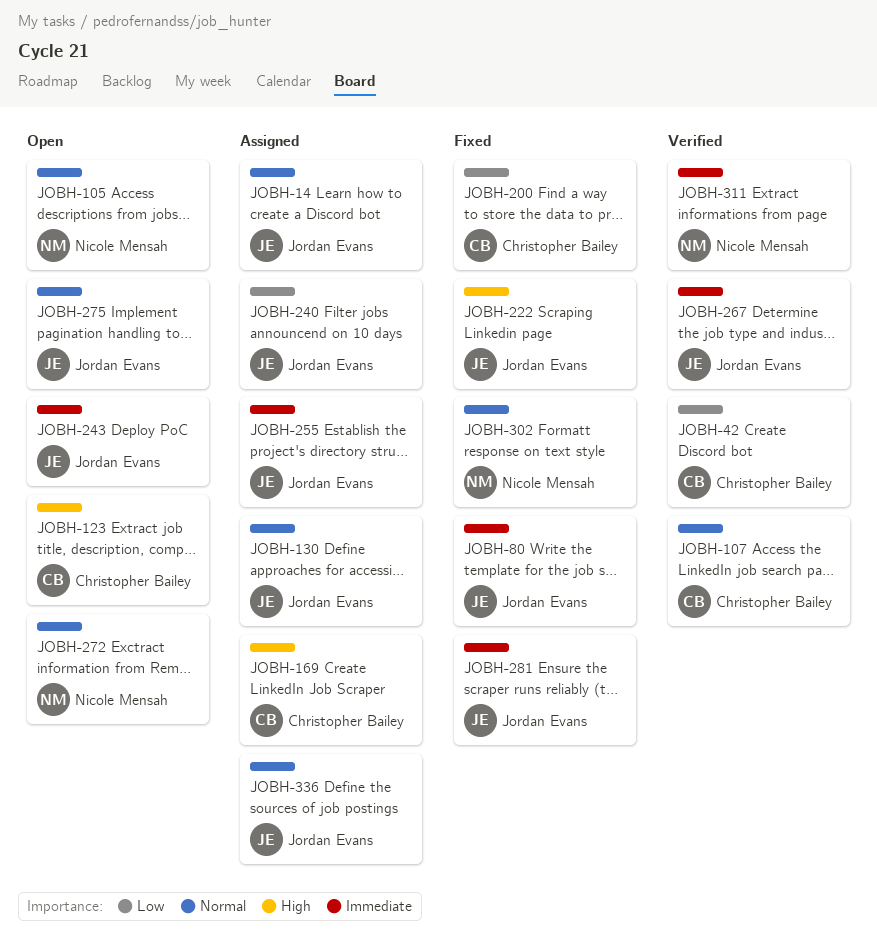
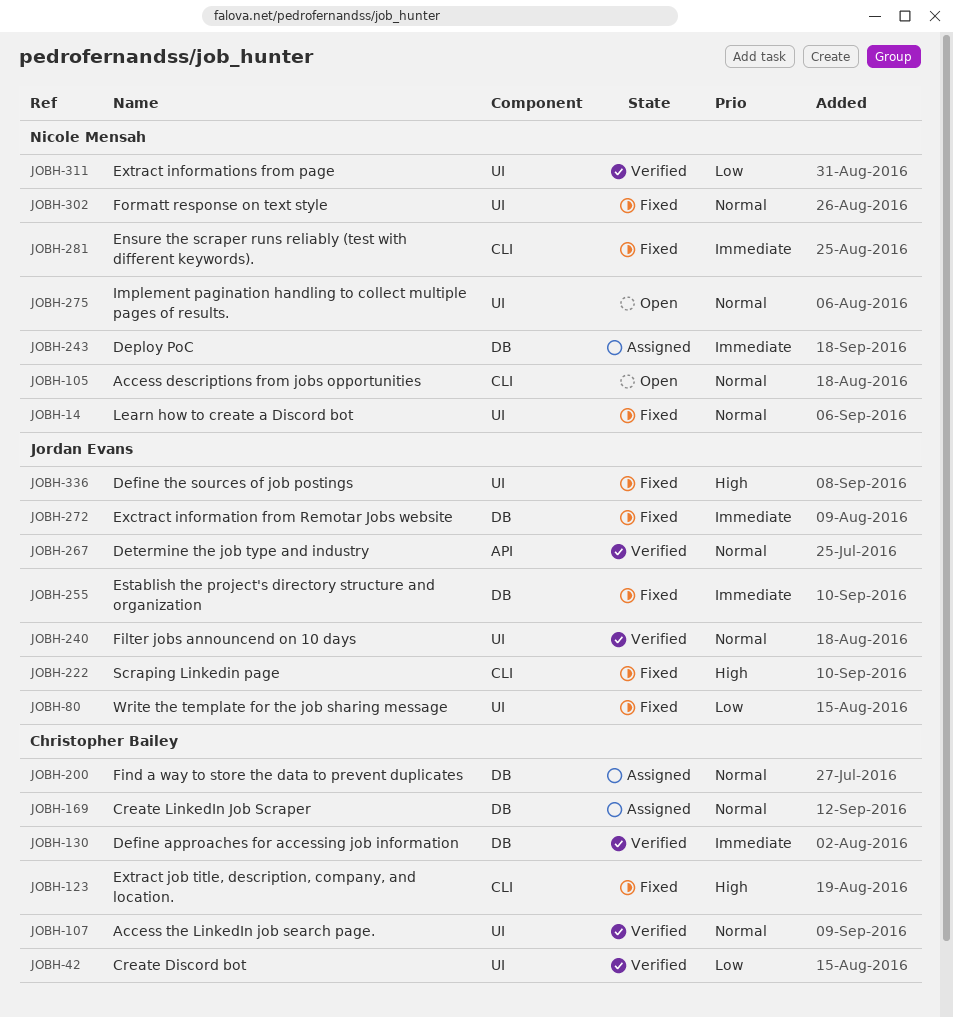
JOBH-14, status: Assigned -> Fixed
JOBH-14, owner: Jordan Evans -> Nicole Mensah
JOBH-80, priority: Immediate -> Low
JOBH-123, status: Open -> Fixed
JOBH-130, status: Assigned -> Verified
JOBH-130, owner: Jordan Evans -> Christopher Bailey
JOBH-130, priority: Normal -> Immediate
JOBH-169, priority: High -> Normal
JOBH-200, status: Fixed -> Assigned
JOBH-200, priority: Low -> Normal
JOBH-240, status: Assigned -> Verified
JOBH-240, priority: Low -> Normal
JOBH-243, status: Open -> Assigned
JOBH-243, owner: Jordan Evans -> Nicole Mensah
JOBH-255, status: Assigned -> Fixed
JOBH-267, priority: Immediate -> Normal
JOBH-272, status: Open -> Fixed
JOBH-272, owner: Nicole Mensah -> Jordan Evans
JOBH-272, priority: Normal -> Immediate
JOBH-275, owner: Jordan Evans -> Nicole Mensah
JOBH-281, owner: Jordan Evans -> Nicole Mensah
JOBH-311, priority: Immediate -> Low
JOBH-336, status: Assigned -> Fixed
JOBH-336, priority: Normal -> High

